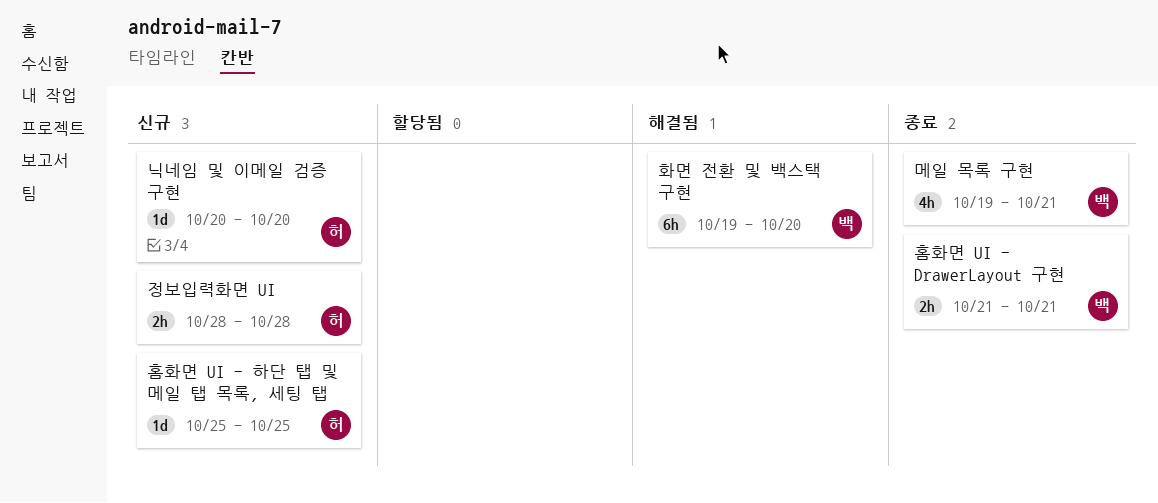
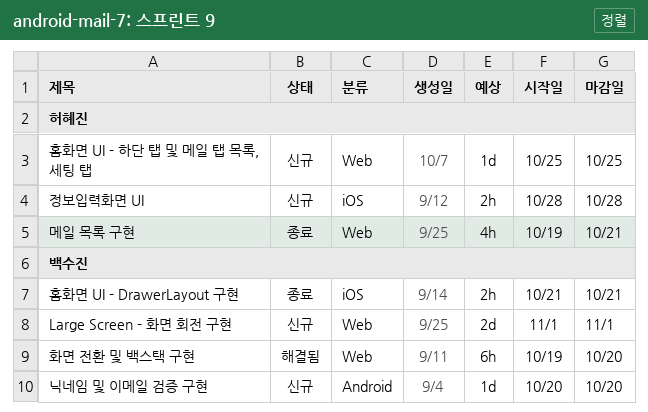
Large Screen - 화면 회전 구현: none -> present
닉네임 및 이메일 검증 구현, owner: 허혜진 -> 백수진
메일 목록 구현, owner: 백수진 -> 허혜진

